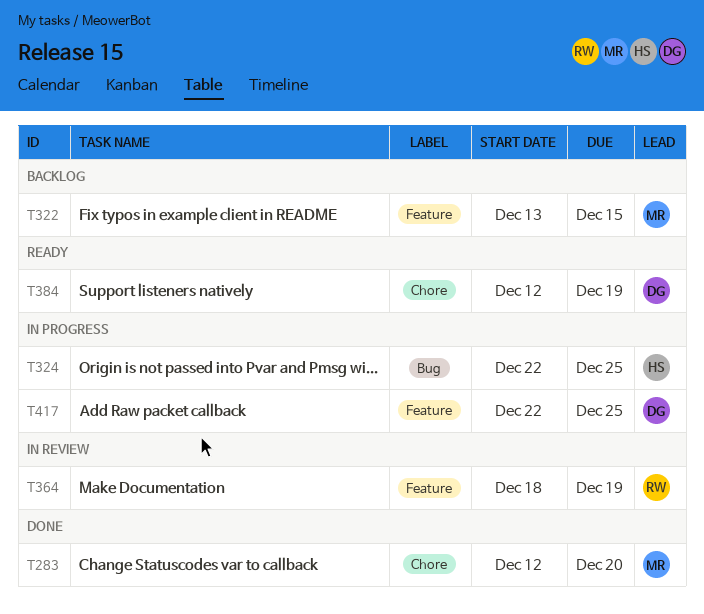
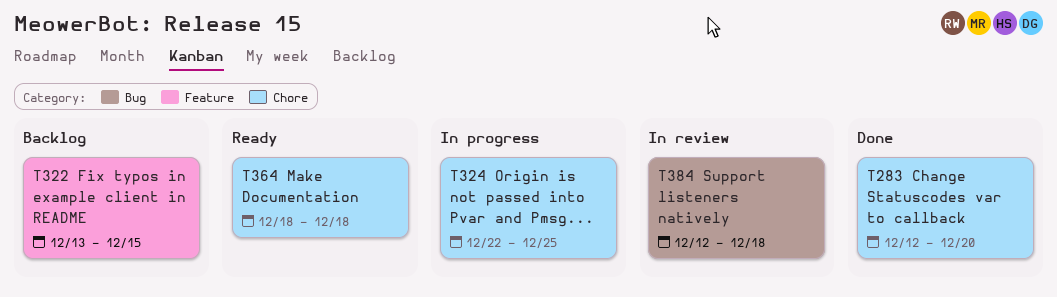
T324, label: Bug -> Chore
T364, status: In review -> Ready
T364, label: Feature -> Chore
T364, due: Dec 19 -> Dec 18
T384, status: Ready -> In review
T384, label: Chore -> Bug
T384, due: Dec 19 -> Dec 18
T417: present -> none

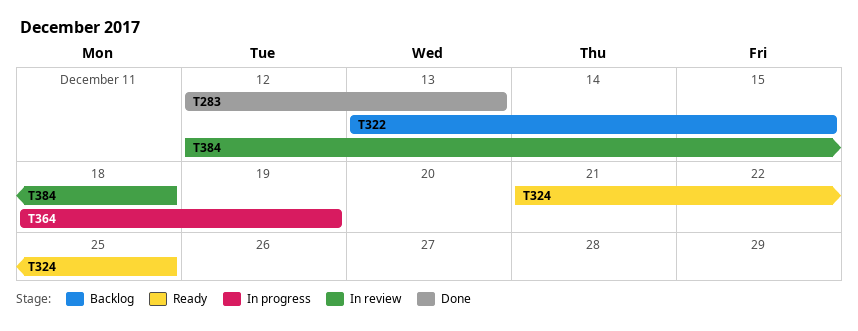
T283, due: Dec 20 -> Dec 13
T324, status: In progress -> Ready
T324, start: Dec 22 -> Dec 21
T364, status: Ready -> In progress
T364, due: Dec 18 -> Dec 19

